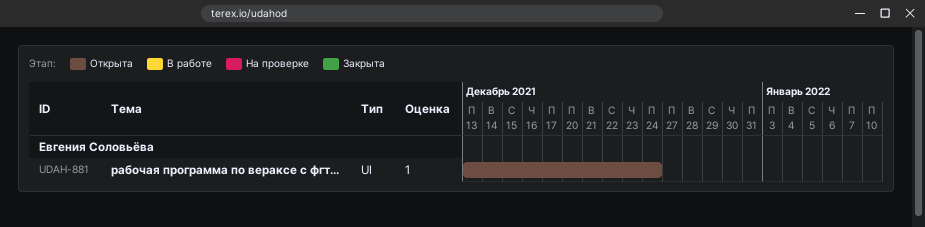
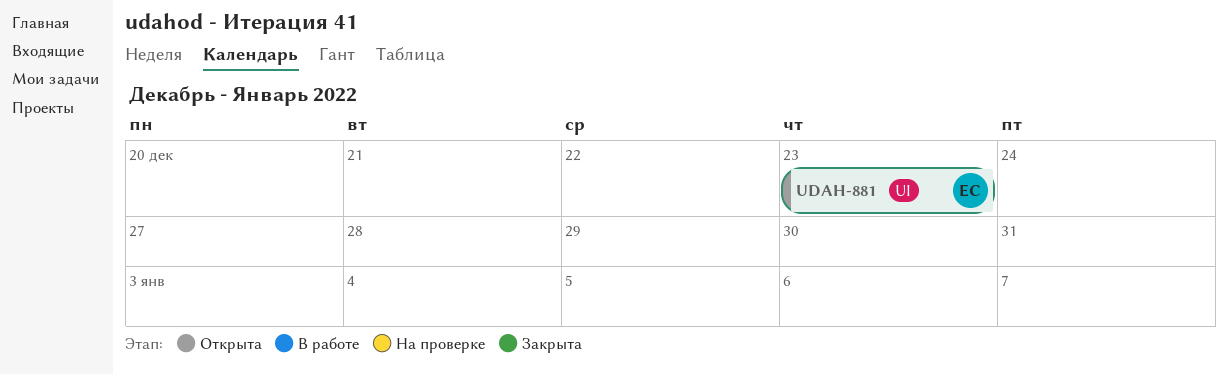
UDAH-881, due: Dec 24 -> Dec 23

